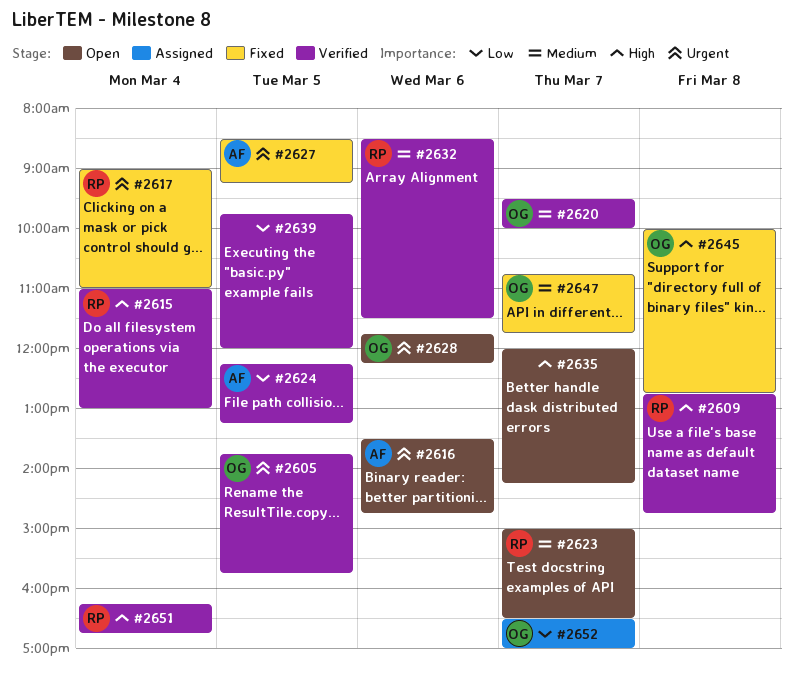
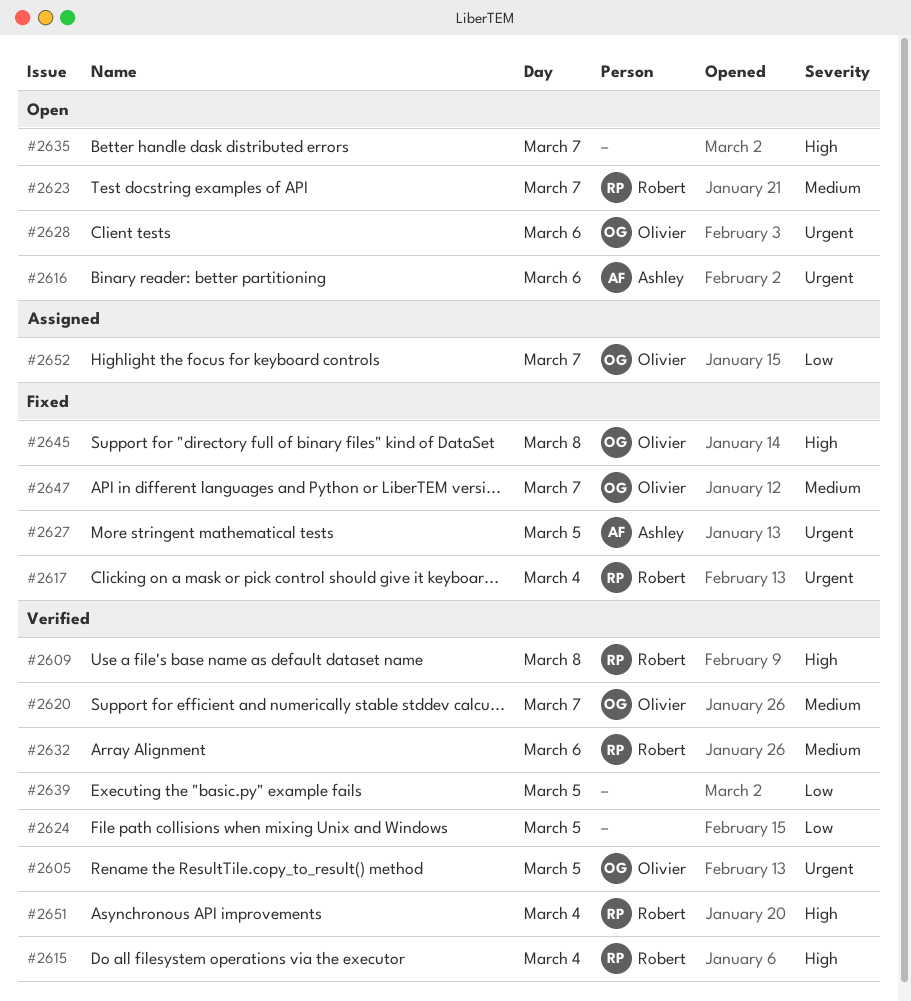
#2624, owner: Ashley -> none

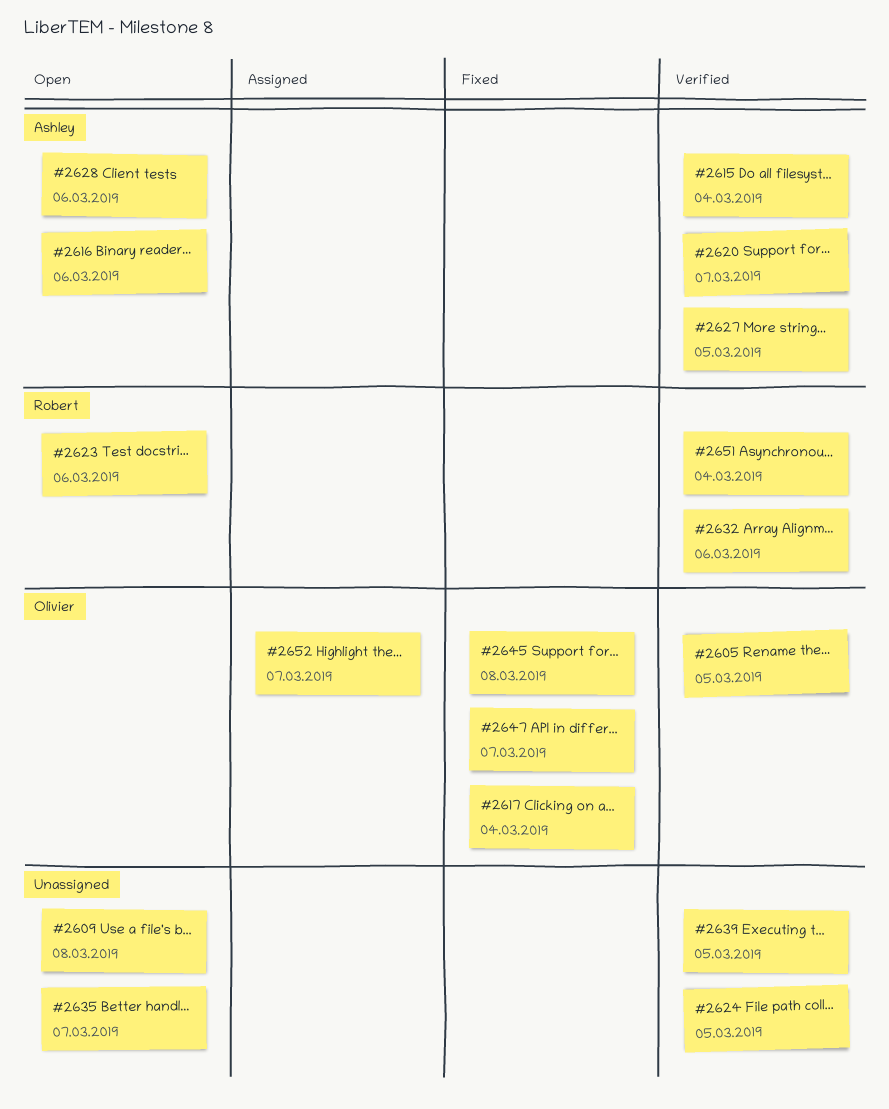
#2609, status: Verified -> Open
#2609, owner: Robert -> none
#2615, owner: Robert -> Ashley
#2617, owner: Robert -> Olivier
#2620, owner: Olivier -> Ashley
#2623, day: Mar 7 -> Mar 6
#2627, status: Fixed -> Verified
#2628, owner: Olivier -> Ashley

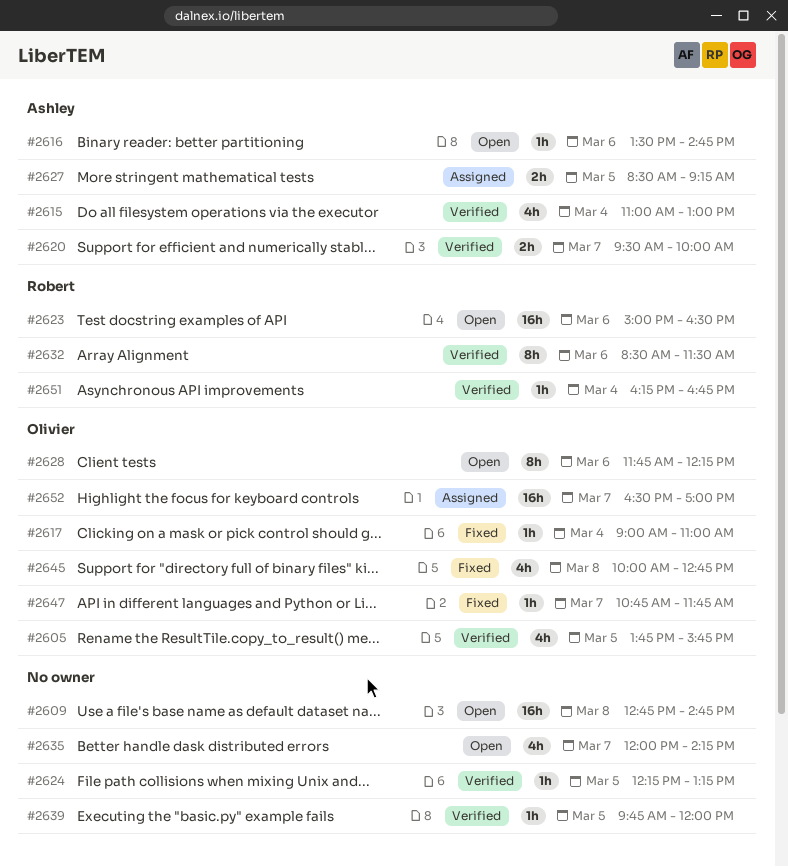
#2627, status: Verified -> Assigned
#2628, owner: Ashley -> Olivier

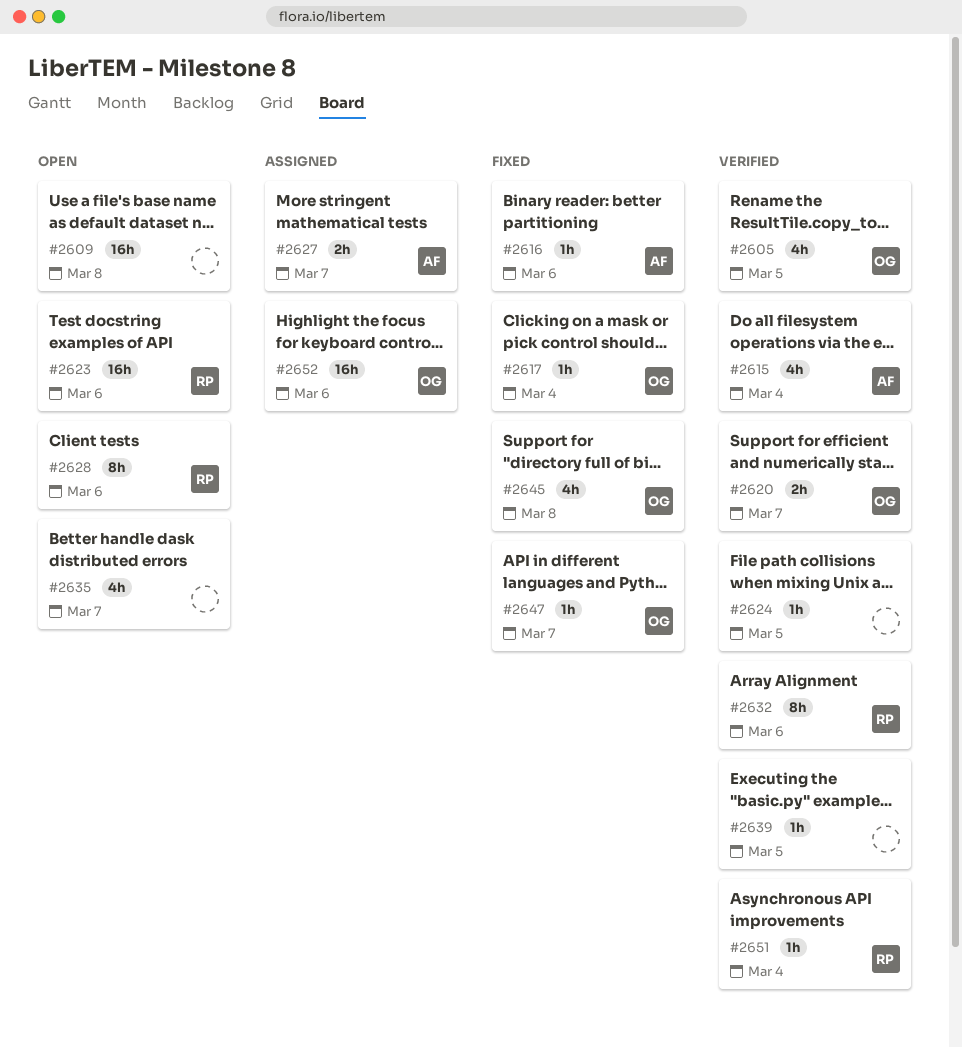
#2616, status: Open -> Fixed
#2620, owner: Ashley -> Olivier
#2627, day: Mar 5 -> Mar 7
#2628, owner: Olivier -> Robert
#2652, day: Mar 7 -> Mar 6

